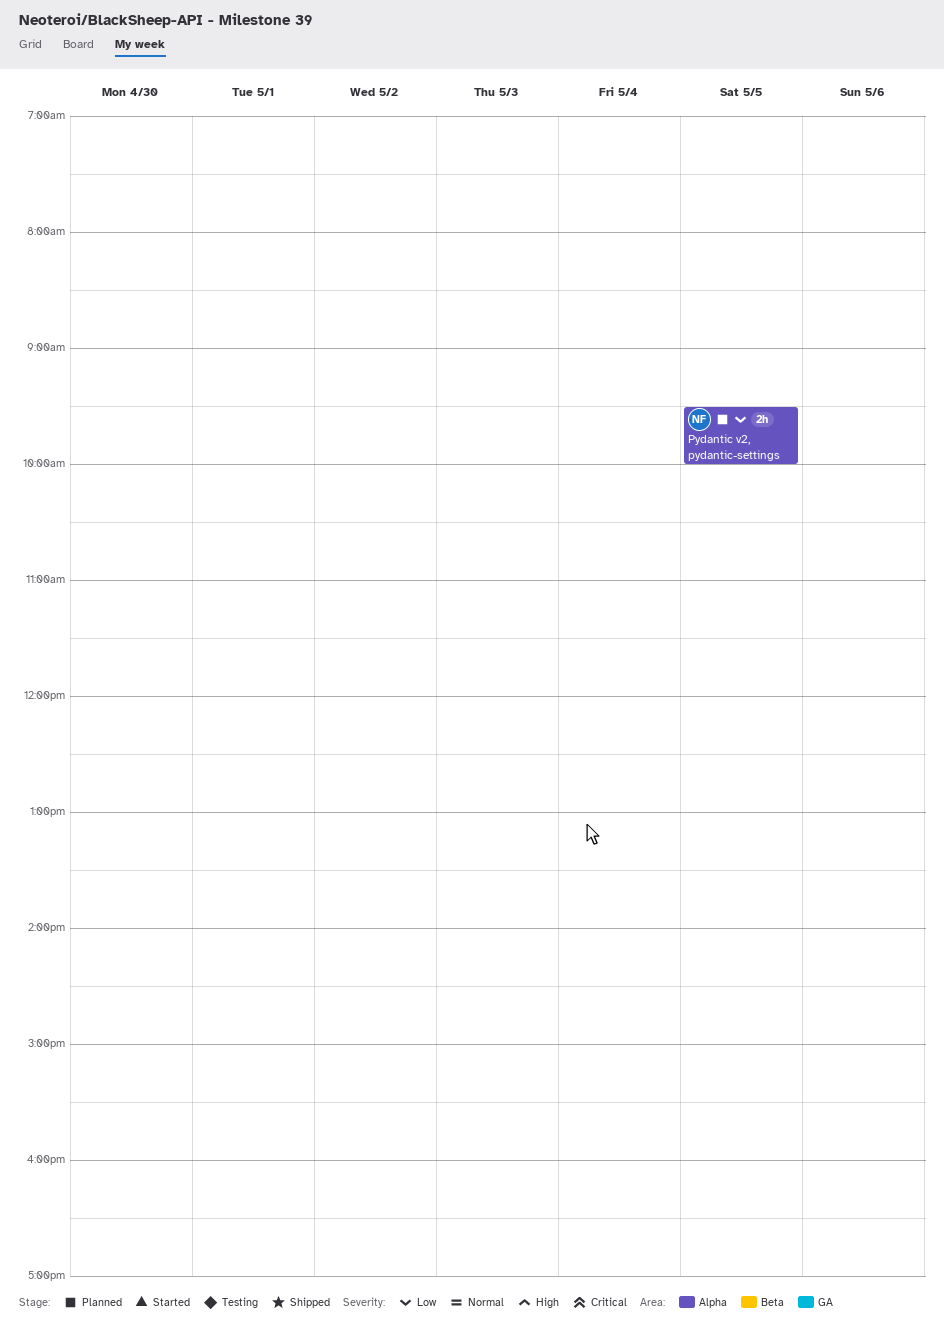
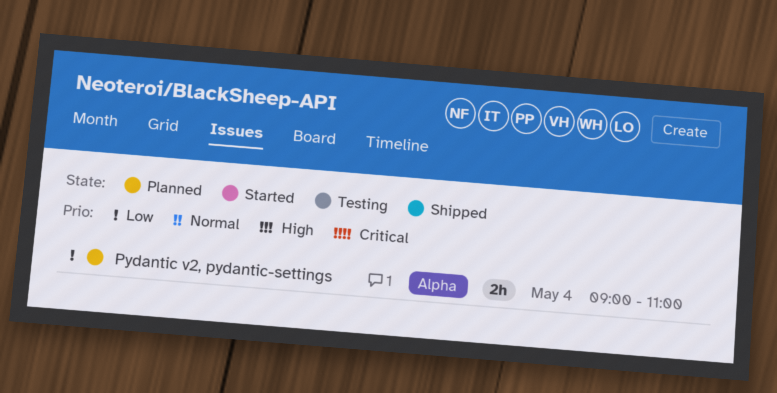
Pydantic v2, pydantic-settings, day: May 5 -> May 4
Pydantic v2, pydantic-settings, begins: 09:30 -> 09:00
Pydantic v2, pydantic-settings, ends: 10:00 -> 11:00

